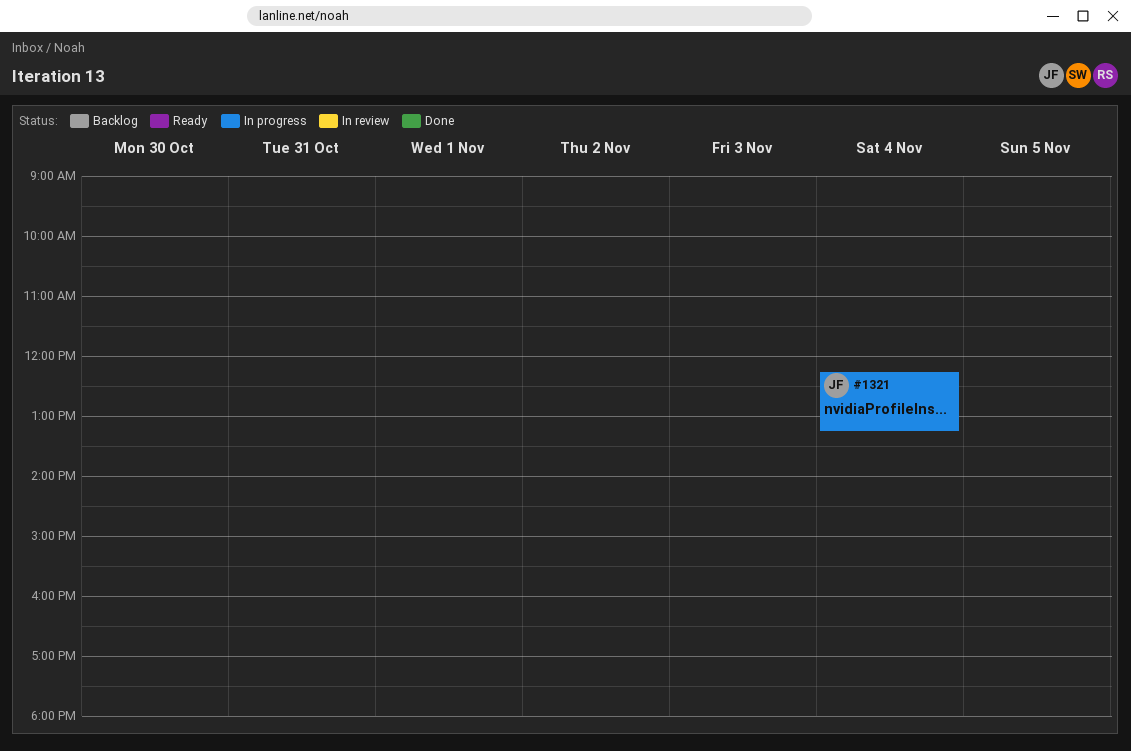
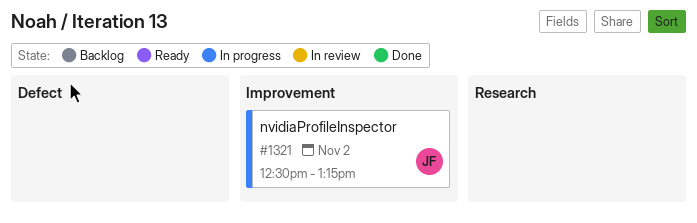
#1321, day: Nov 4 -> Nov 2
#1321, begins: 12:15 -> 12:30

